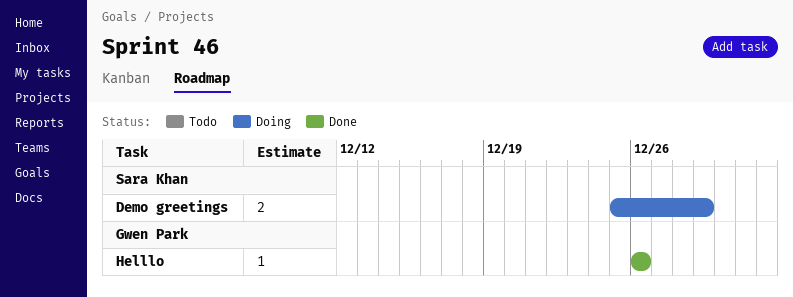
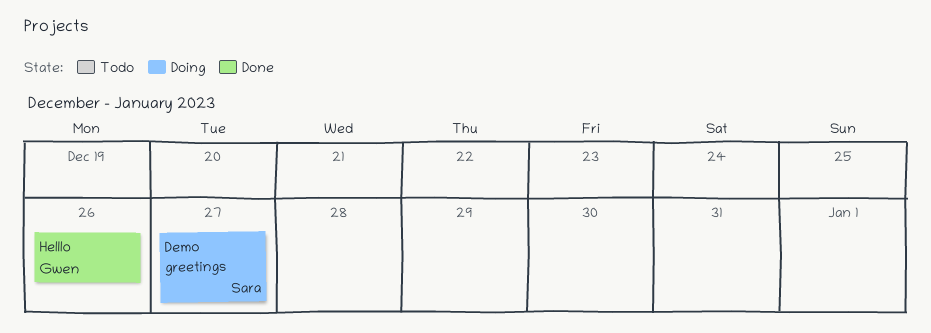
Demo greetings, due: Dec 29 -> Dec 27

